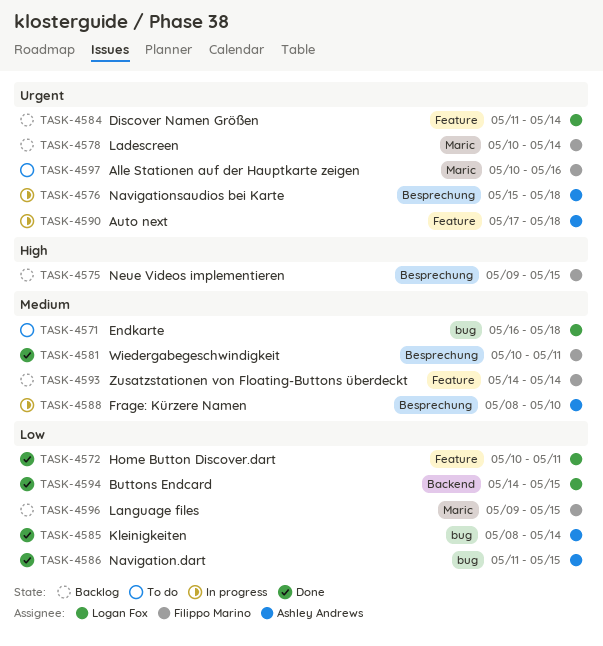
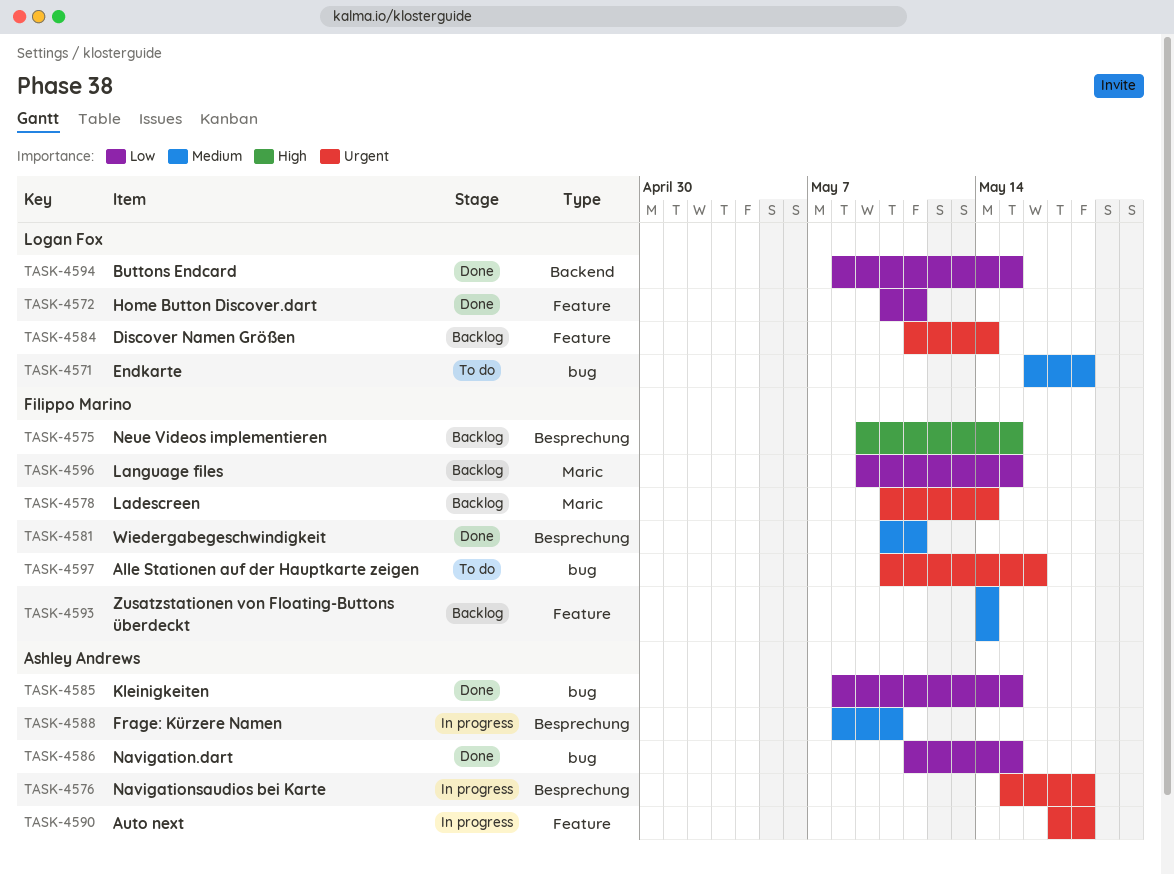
TASK-4585, due: May 14 -> May 15
TASK-4594, start: May 14 -> May 8
TASK-4597, label: Maric -> bug

